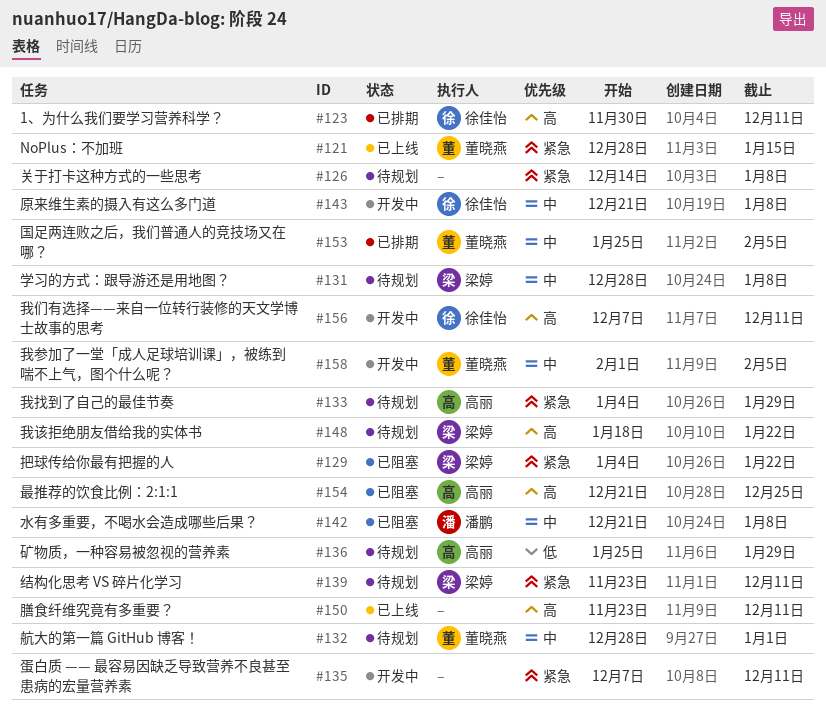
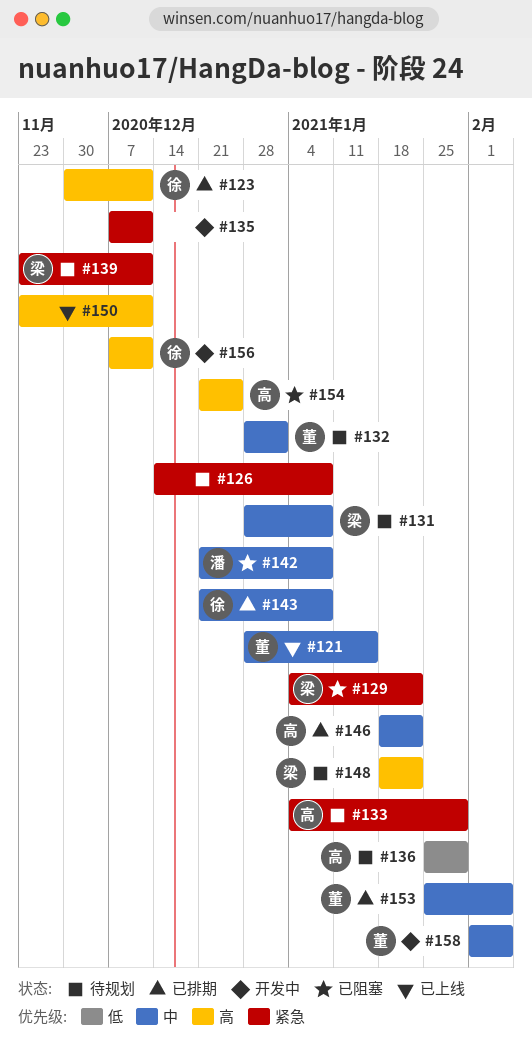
#121, priority: 紧急 -> 中
#143, status: 开发中 -> 已排期
#146: none -> present

